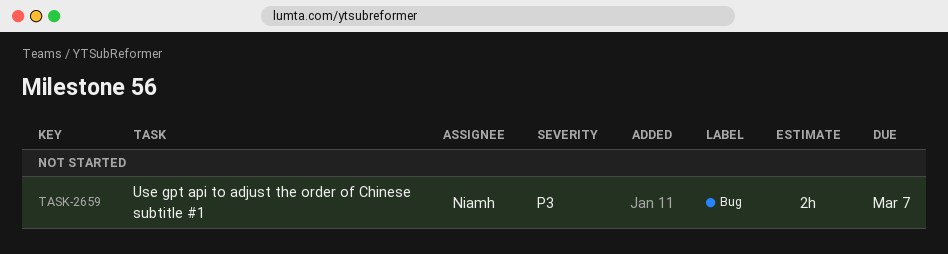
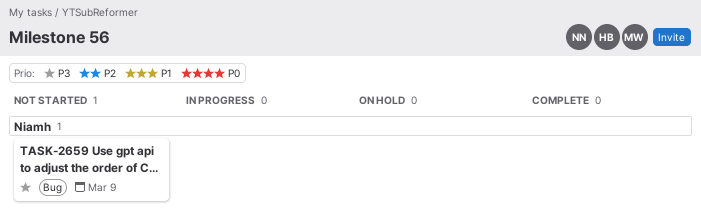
TASK-2659, due: Mar 7 -> Mar 9

